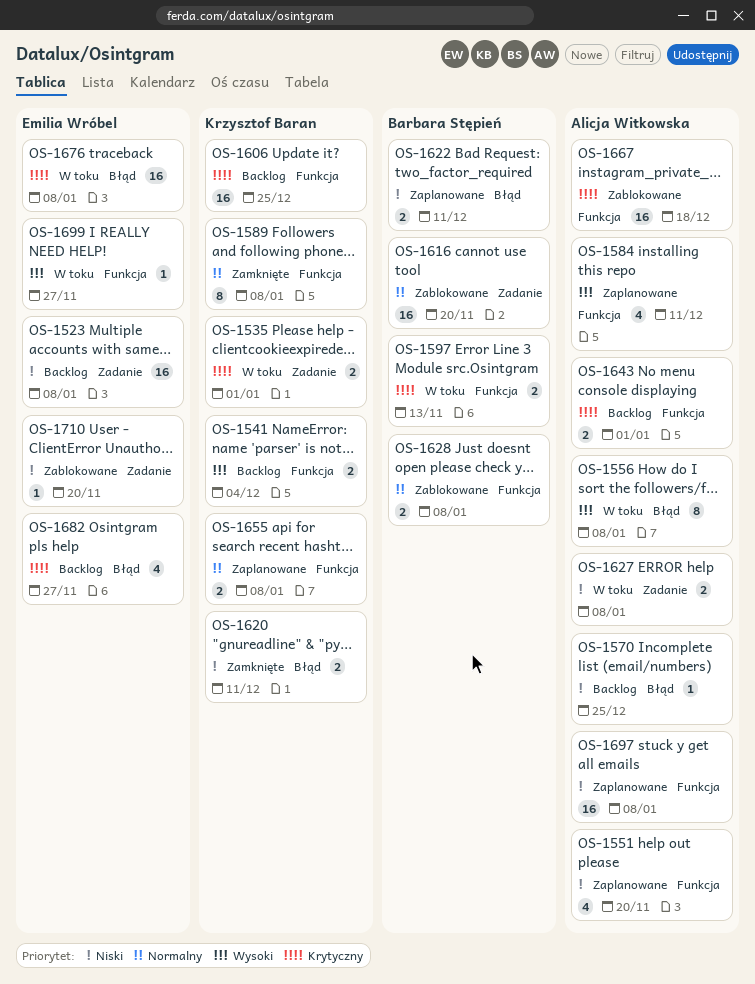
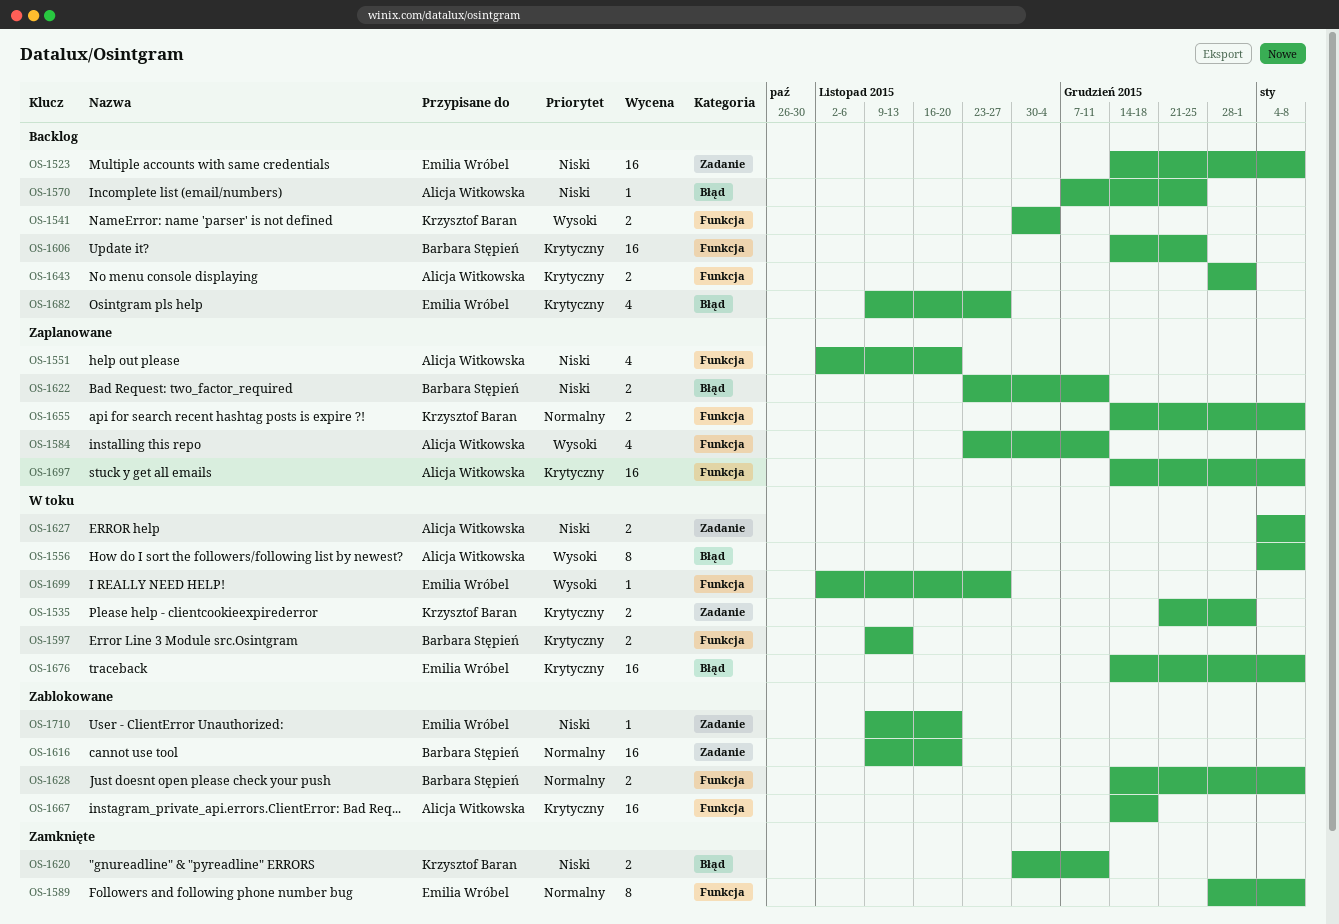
OS-1589, owner: Krzysztof Baran -> Emilia Wróbel
OS-1606, owner: Krzysztof Baran -> Barbara Stępień
OS-1697, priority: Niski -> Krytyczny

